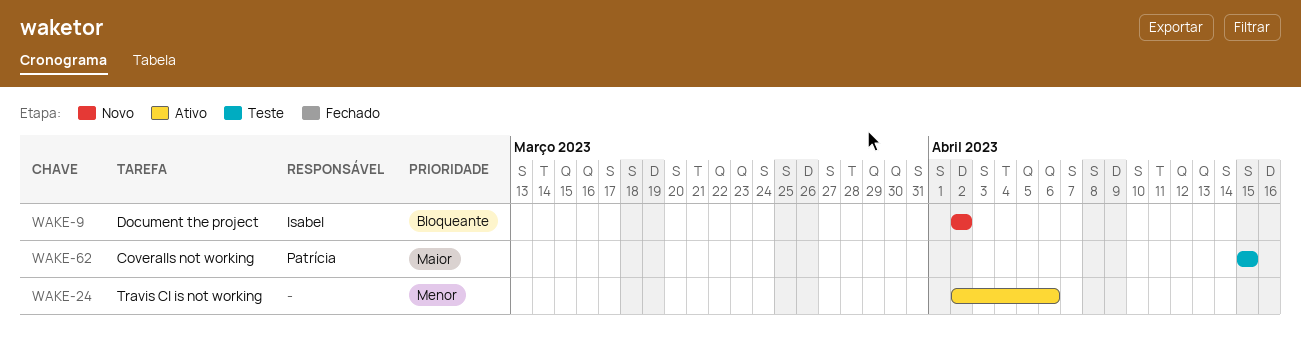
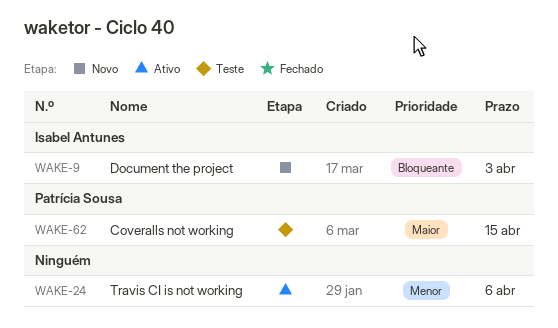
WAKE-9, due: Apr 2 -> Apr 3

